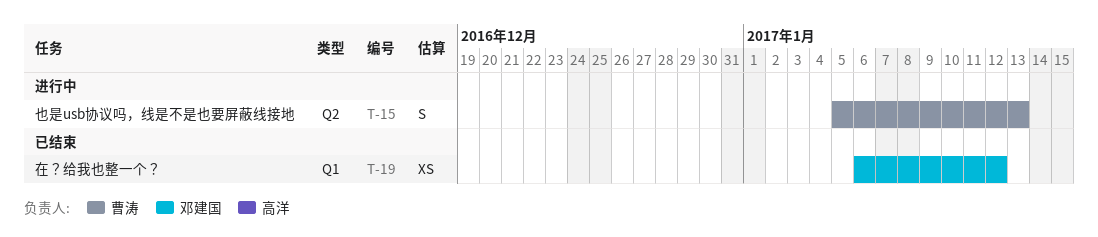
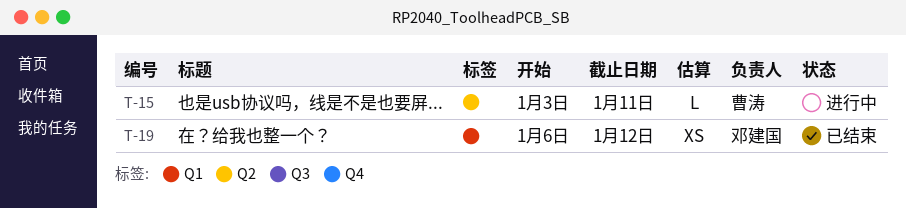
T-15, estimate: S -> L
T-15, start: Jan 5 -> Jan 3
T-15, due: Jan 13 -> Jan 11

